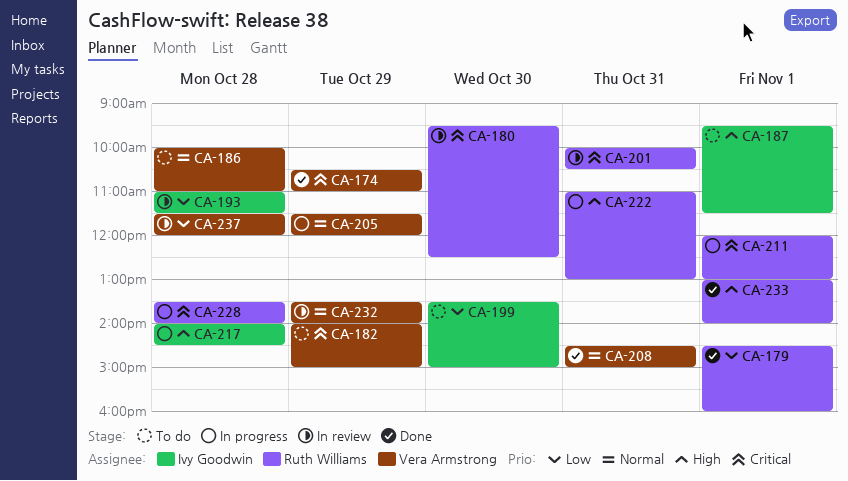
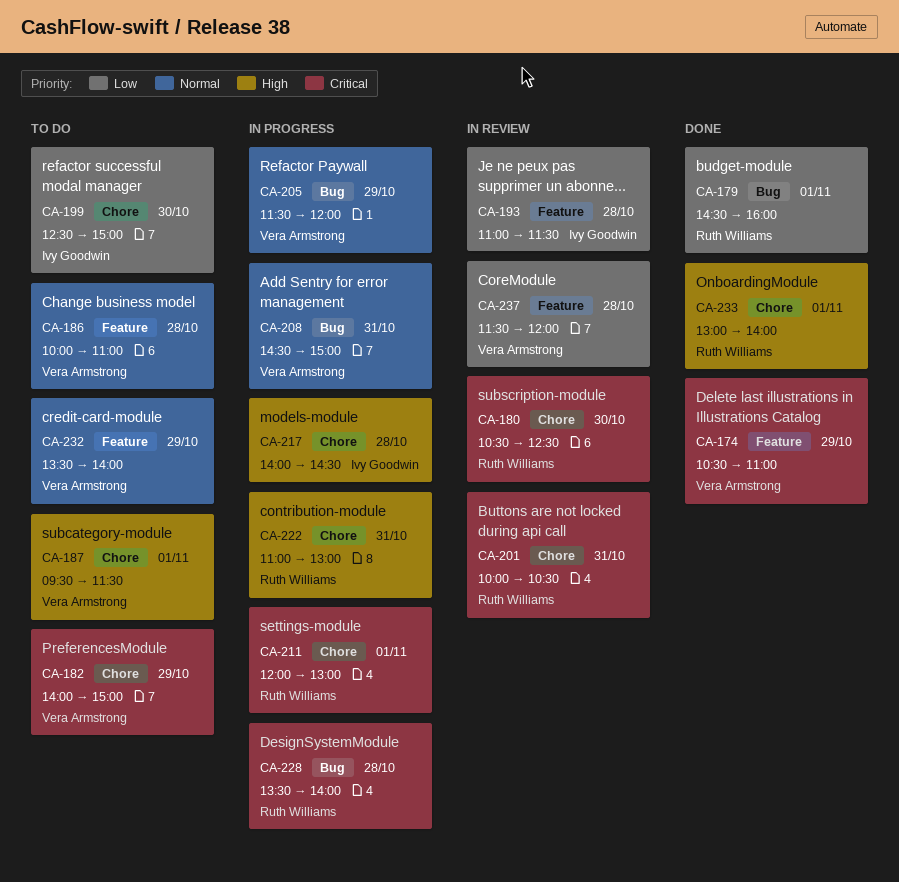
CA-180, begins: 09:30 -> 10:30
CA-187, owner: Ivy Goodwin -> Vera Armstrong
CA-199, begins: 13:30 -> 12:30
CA-208, status: Done -> In progress
CA-232, status: In review -> To do

